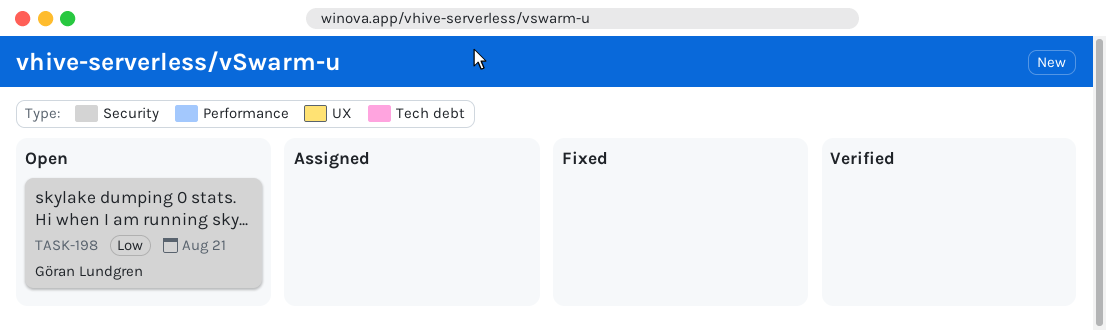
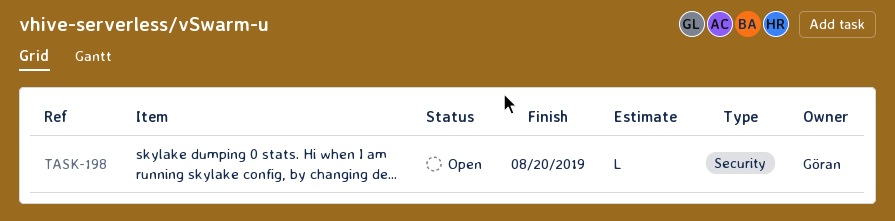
TASK-198, due: Aug 21 -> Aug 20

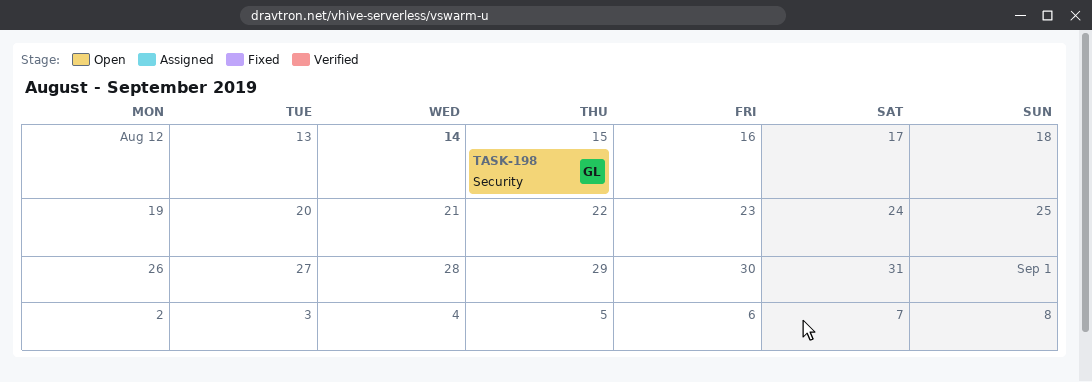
TASK-198, due: Aug 20 -> Aug 15

